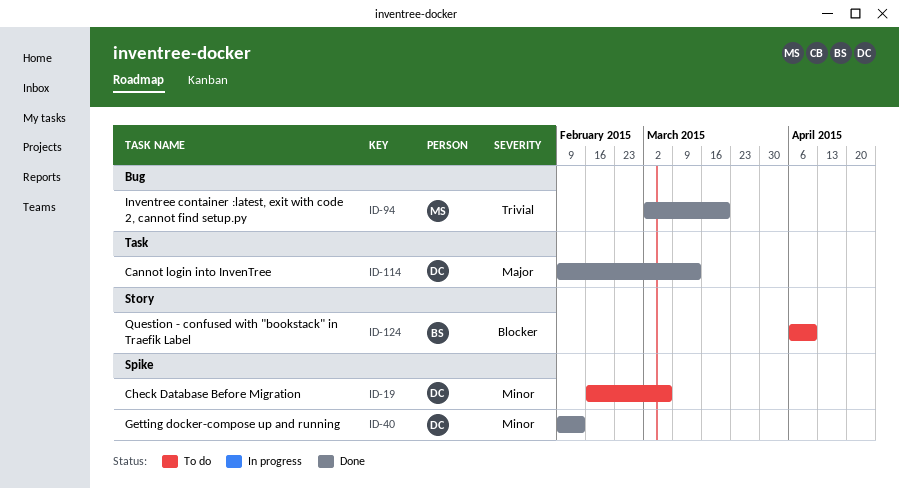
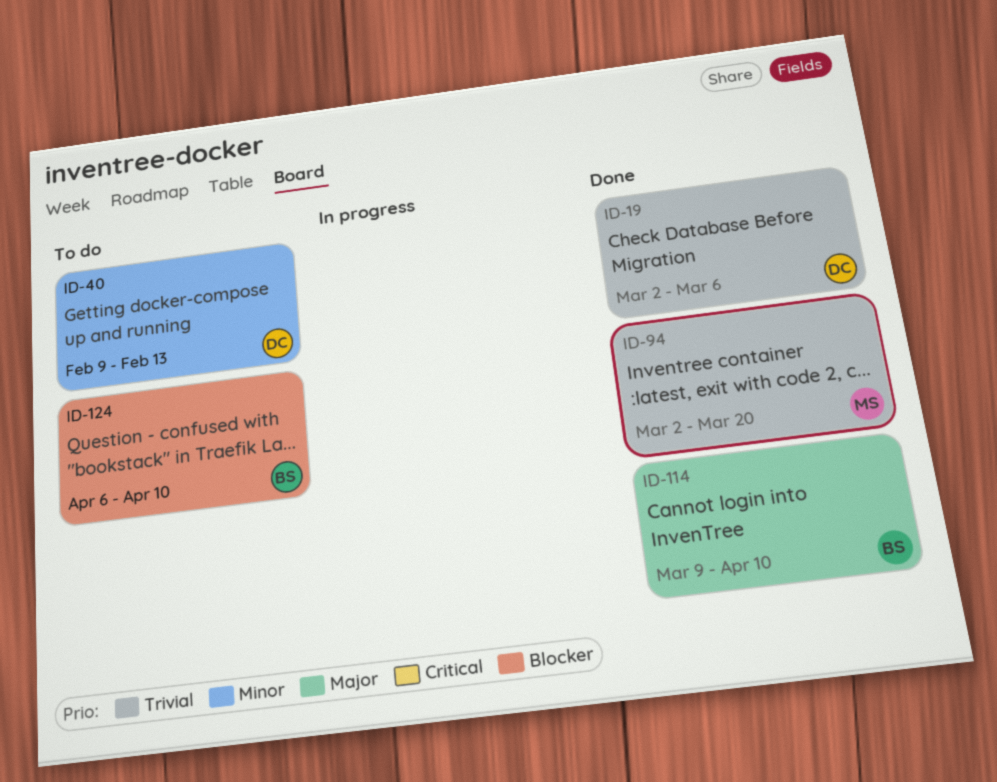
ID-19, status: To do -> Done
ID-19, priority: Minor -> Trivial
ID-19, start: Feb 16 -> Mar 2
ID-40, status: Done -> To do
ID-114, owner: DC -> BS
ID-114, start: Feb 9 -> Mar 9
ID-114, due: Mar 13 -> Apr 10

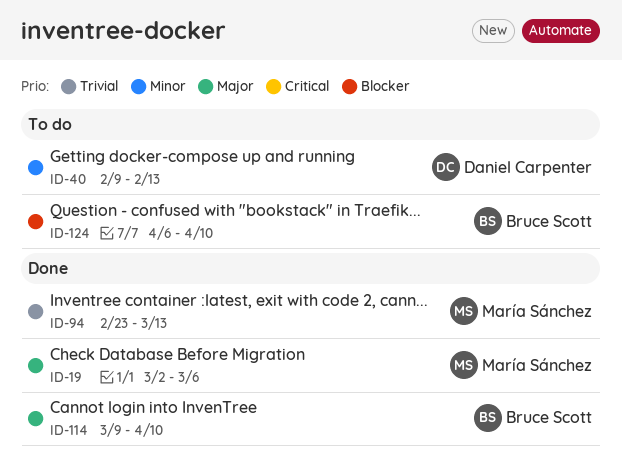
ID-19, owner: Daniel Carpenter -> María Sánchez
ID-19, priority: Trivial -> Major
ID-94, start: Mar 2 -> Feb 23
ID-94, due: Mar 20 -> Mar 13

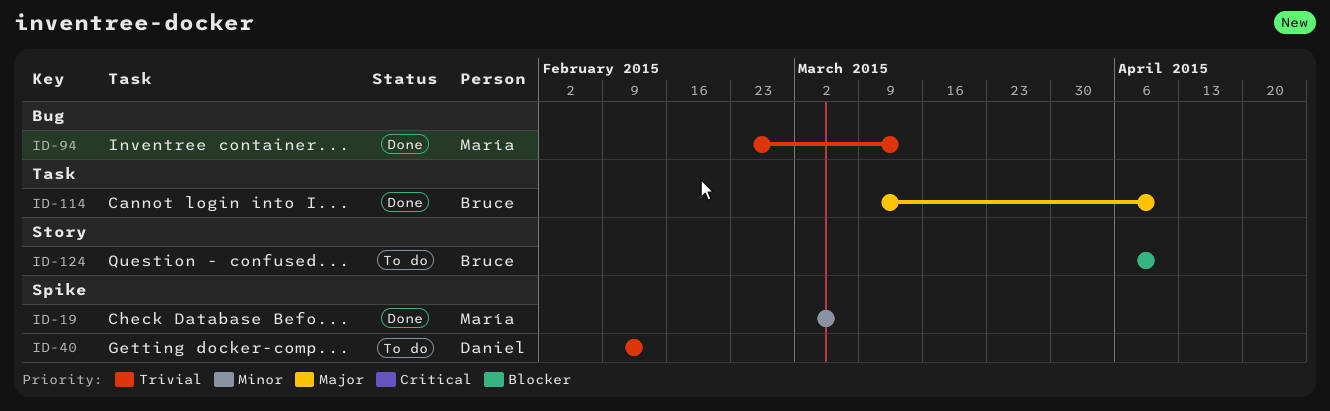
ID-19, priority: Major -> Minor
ID-40, priority: Minor -> Trivial

